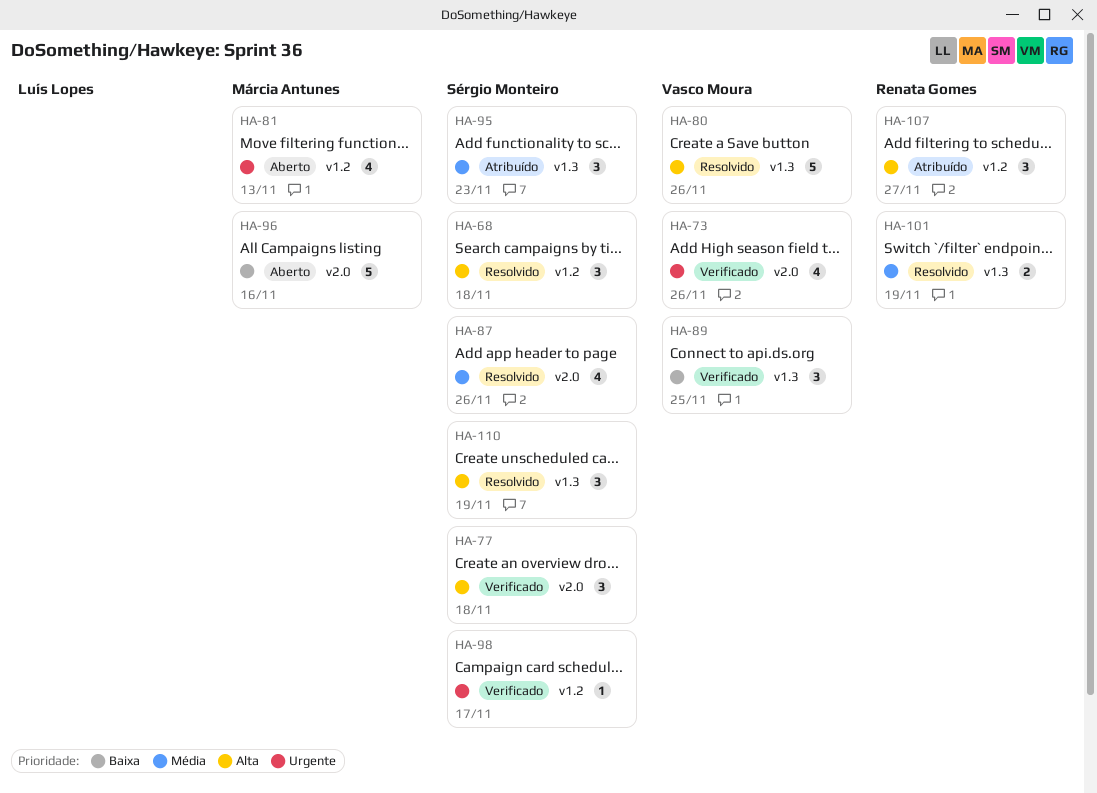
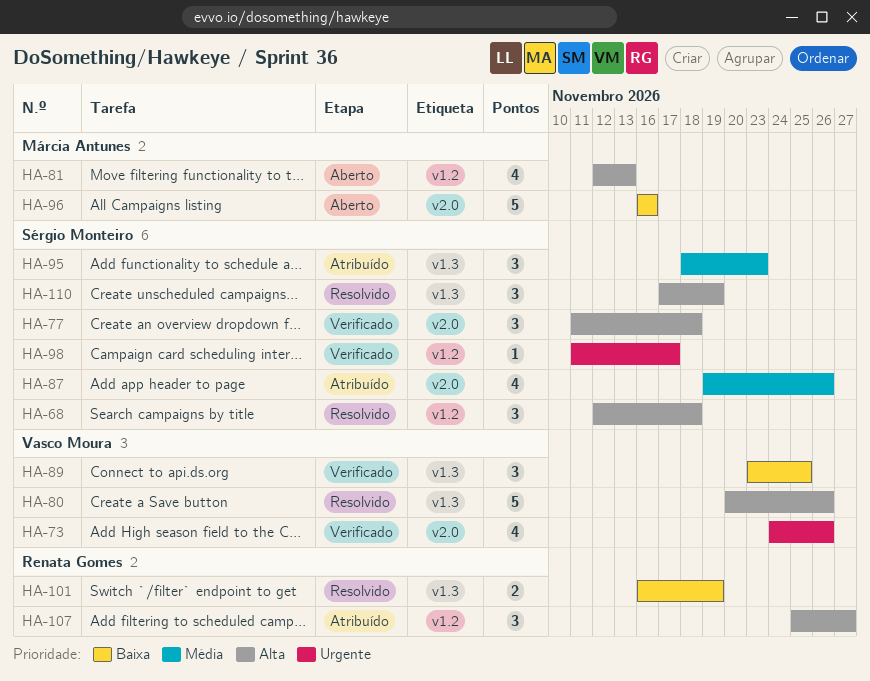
HA-81, priority: Urgente -> Alta
HA-87, status: Resolvido -> Atribuído
HA-101, priority: Média -> Baixa

